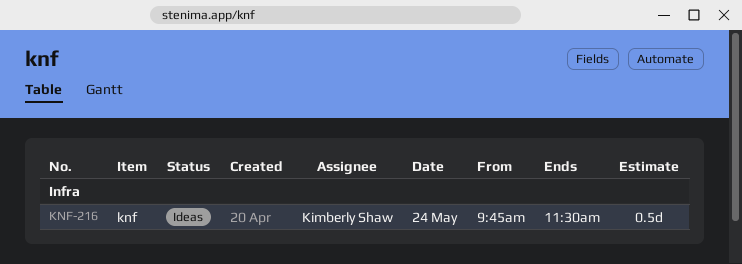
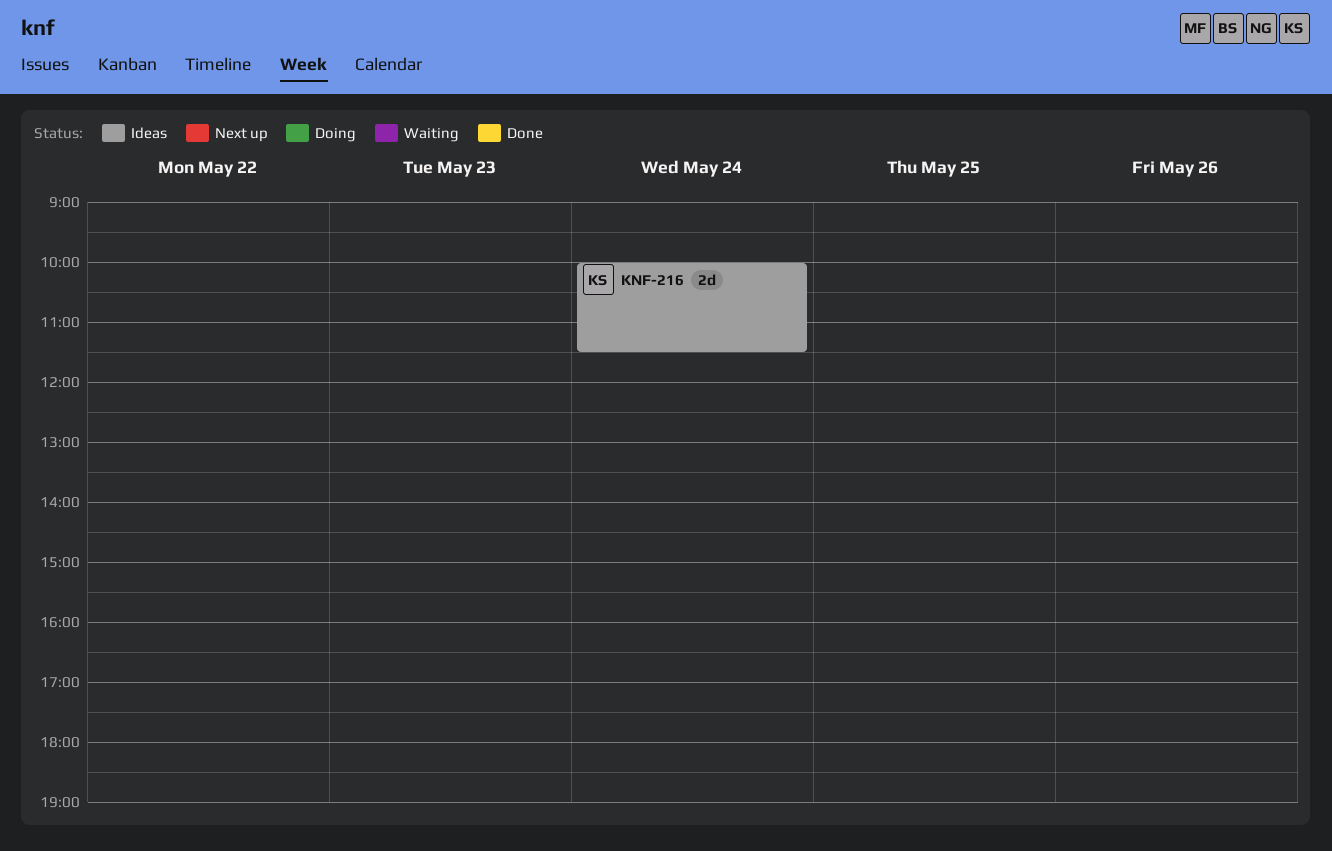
KNF-216, estimate: 0.5d -> 2d
KNF-216, begins: 09:45 -> 10:00

